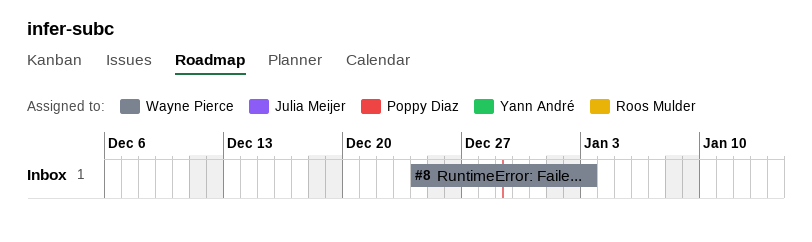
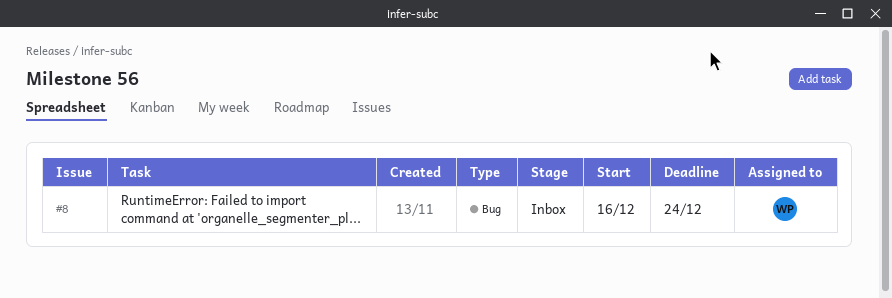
#8, start: Dec 24 -> Dec 16
#8, due: Jan 3 -> Dec 24

